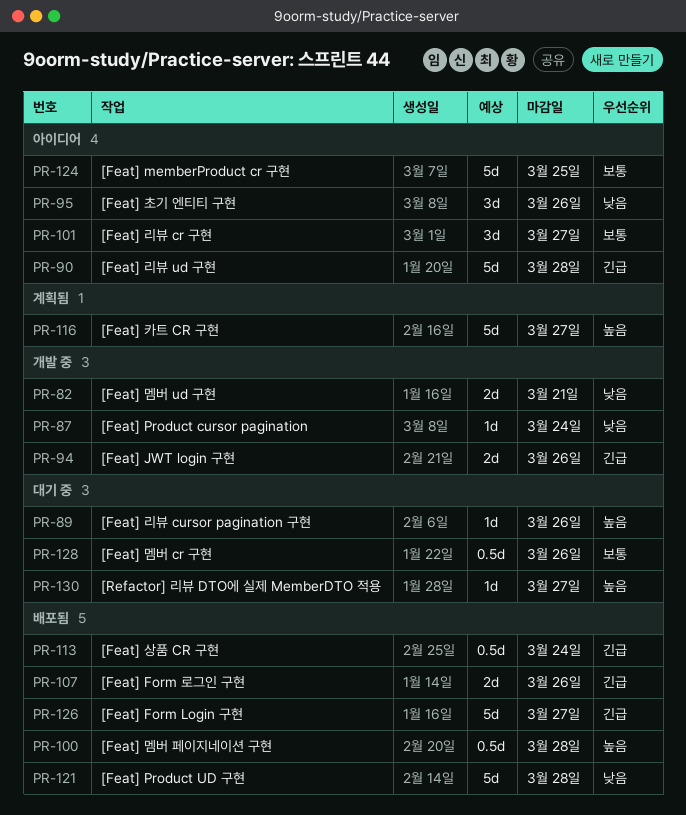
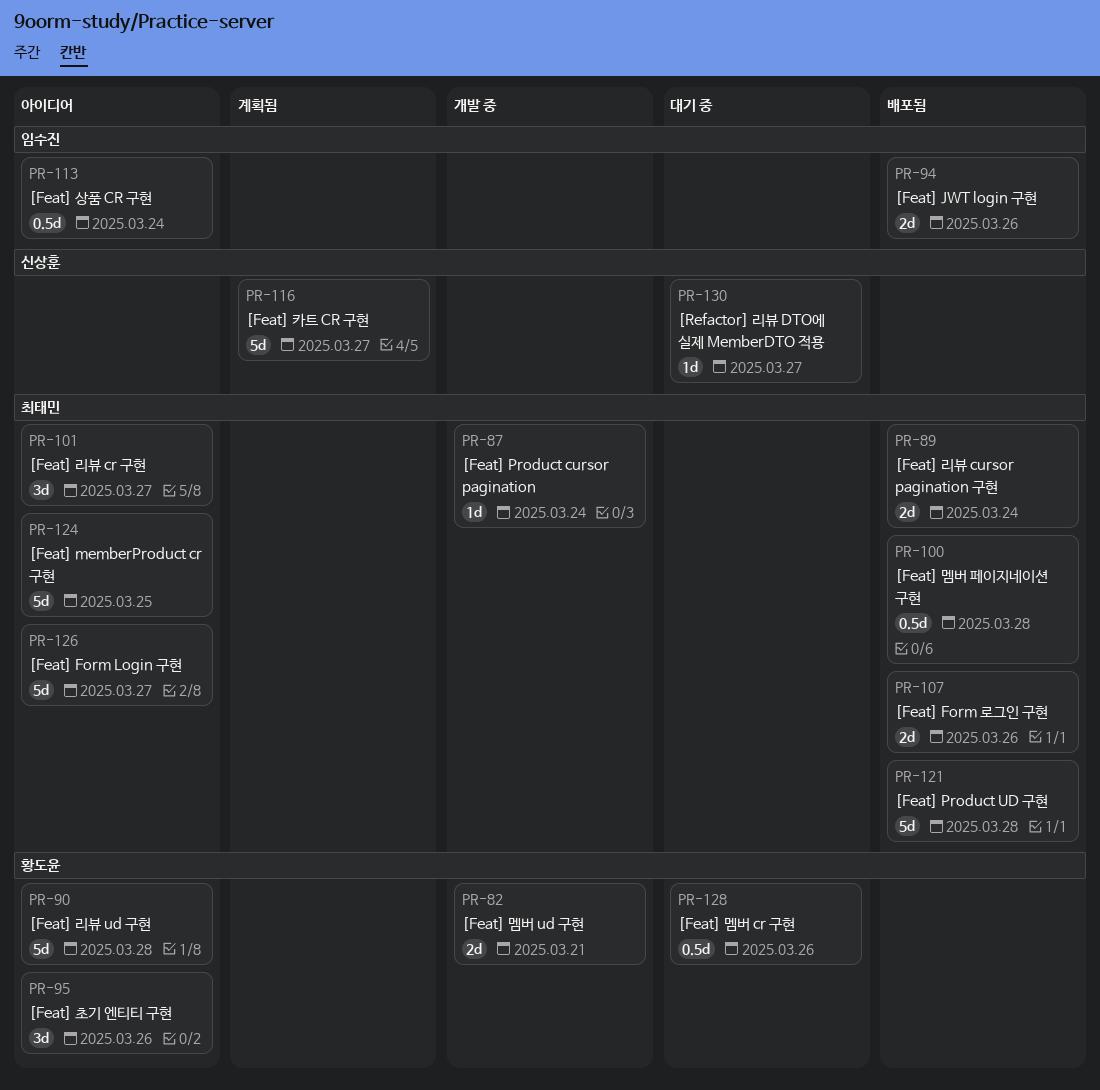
PR-89, status: 대기 중 -> 배포됨
PR-89, estimate: 1d -> 2d
PR-89, due: Mar 26 -> Mar 24
PR-94, status: 개발 중 -> 배포됨
PR-113, status: 배포됨 -> 아이디어
PR-126, status: 배포됨 -> 아이디어

